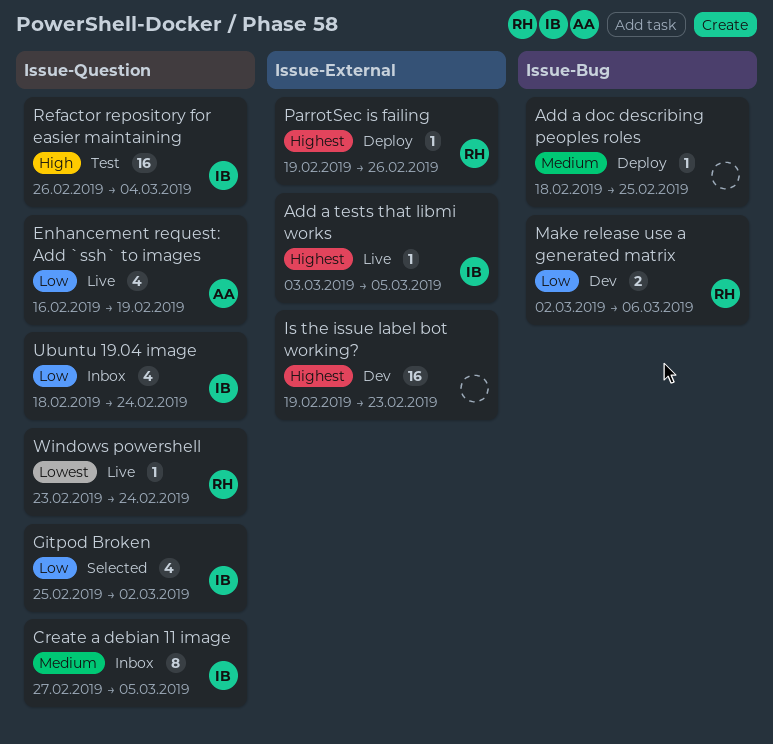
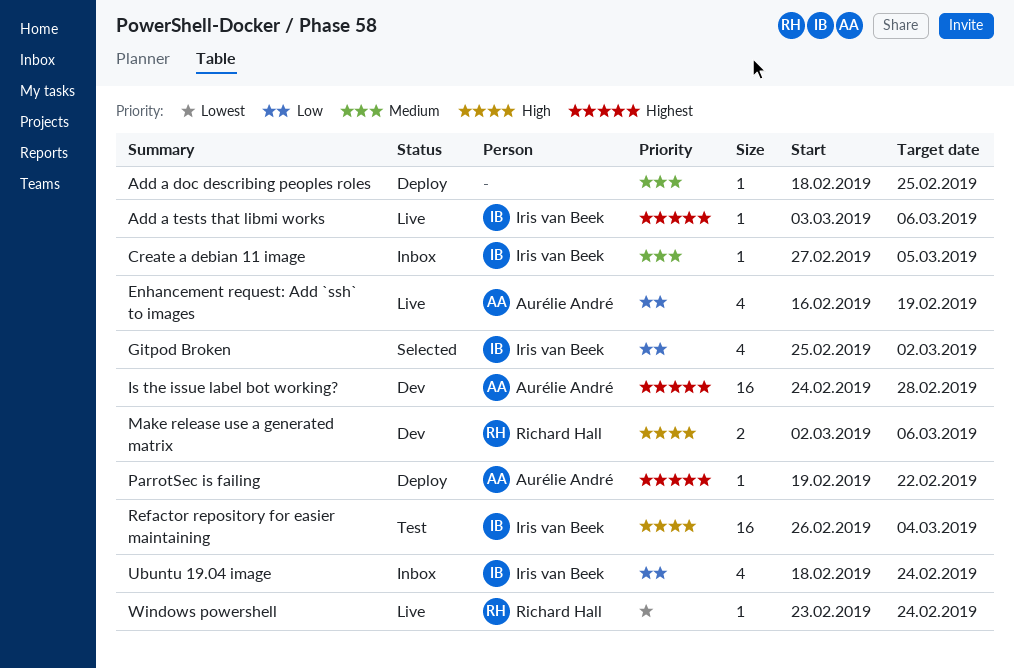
Add a tests that libmi works, due: Mar 5 -> Mar 6
Create a debian 11 image, estimate: 8 -> 1
Is the issue label bot working?, owner: none -> Aurélie André
Is the issue label bot working?, start: Feb 19 -> Feb 24
Is the issue label bot working?, due: Feb 23 -> Feb 28
Make release use a generated matrix, priority: Low -> High
ParrotSec is failing, owner: Richard Hall -> Aurélie André
ParrotSec is failing, due: Feb 26 -> Feb 22

